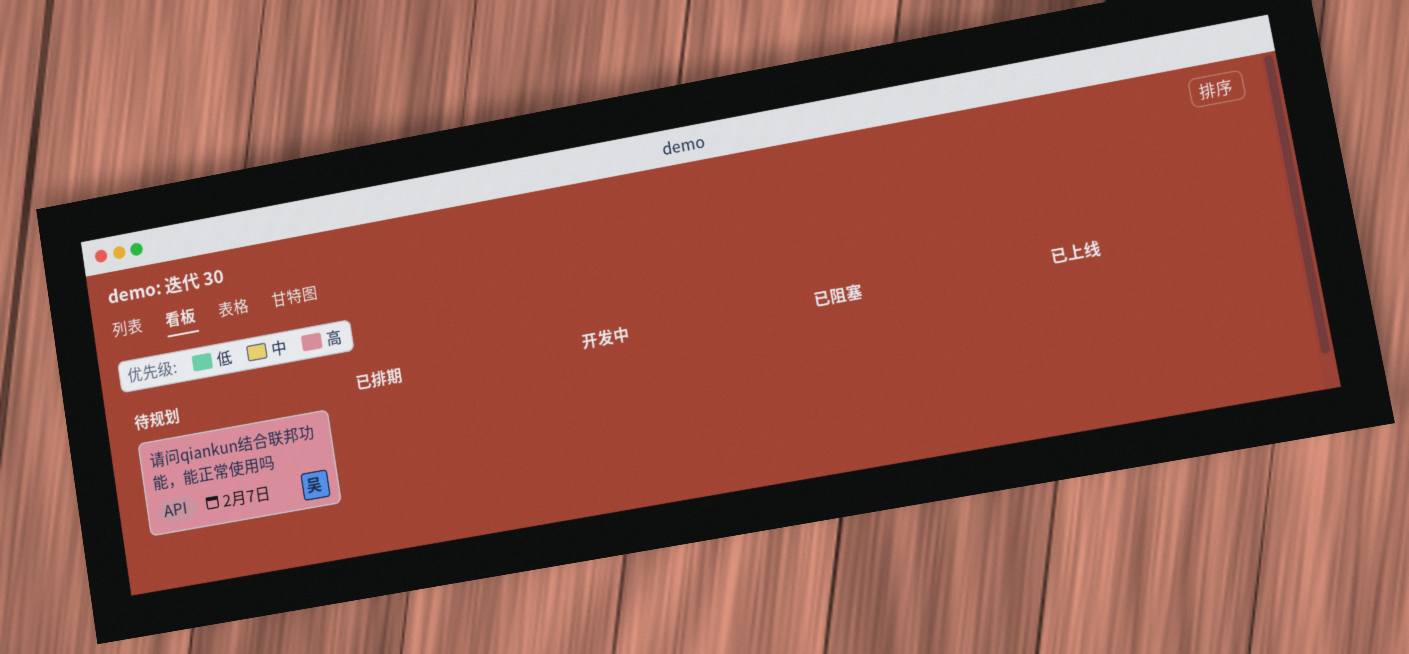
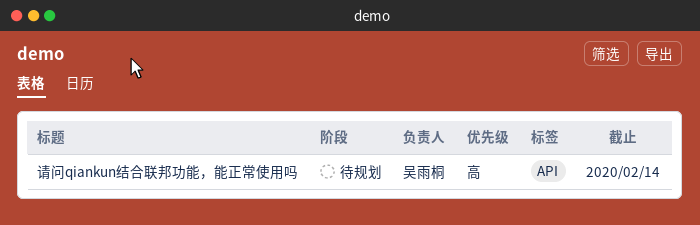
请问qiankun结合联邦功能，能正常使用吗, due: Feb 7 -> Feb 14

